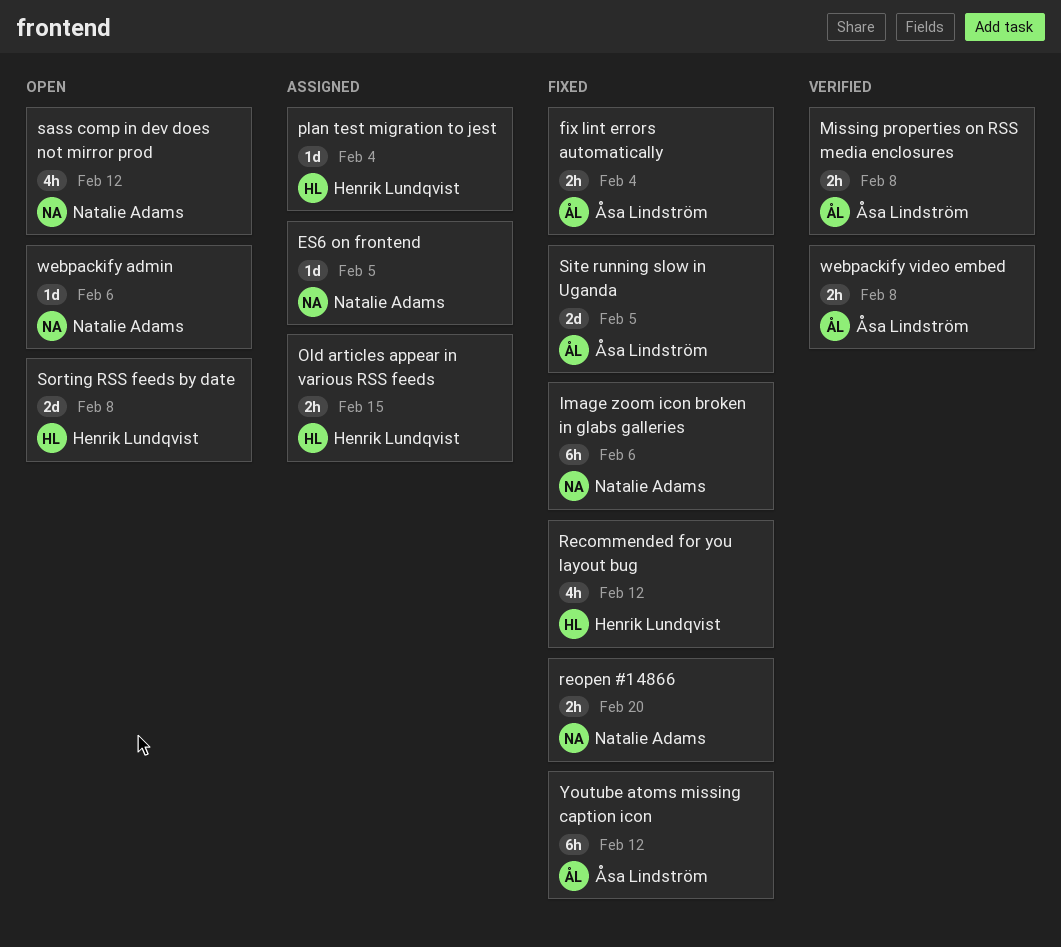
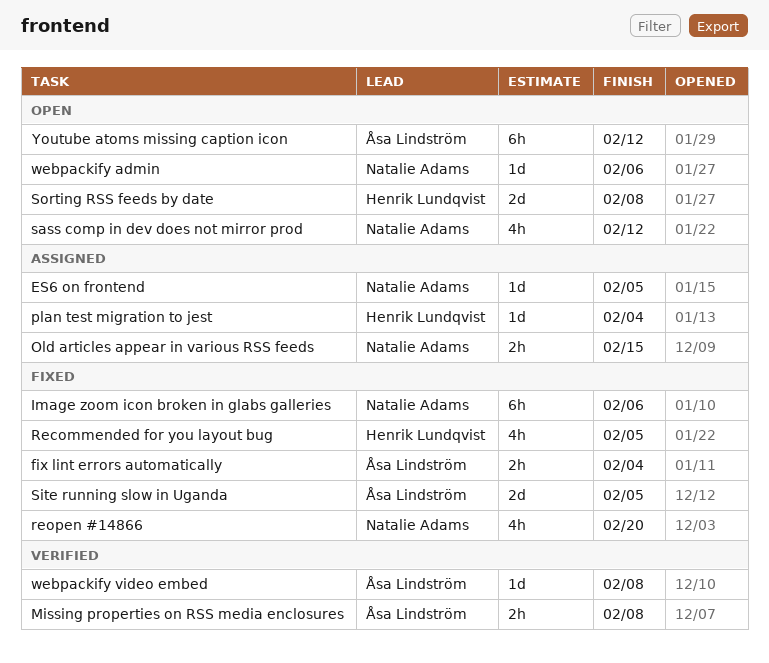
Old articles appear in various RSS feeds, owner: Henrik Lundqvist -> Natalie Adams
Recommended for you layout bug, due: Feb 12 -> Feb 5
reopen #14866, estimate: 2h -> 4h
webpackify video embed, estimate: 2h -> 1d
Youtube atoms missing caption icon, status: Fixed -> Open

